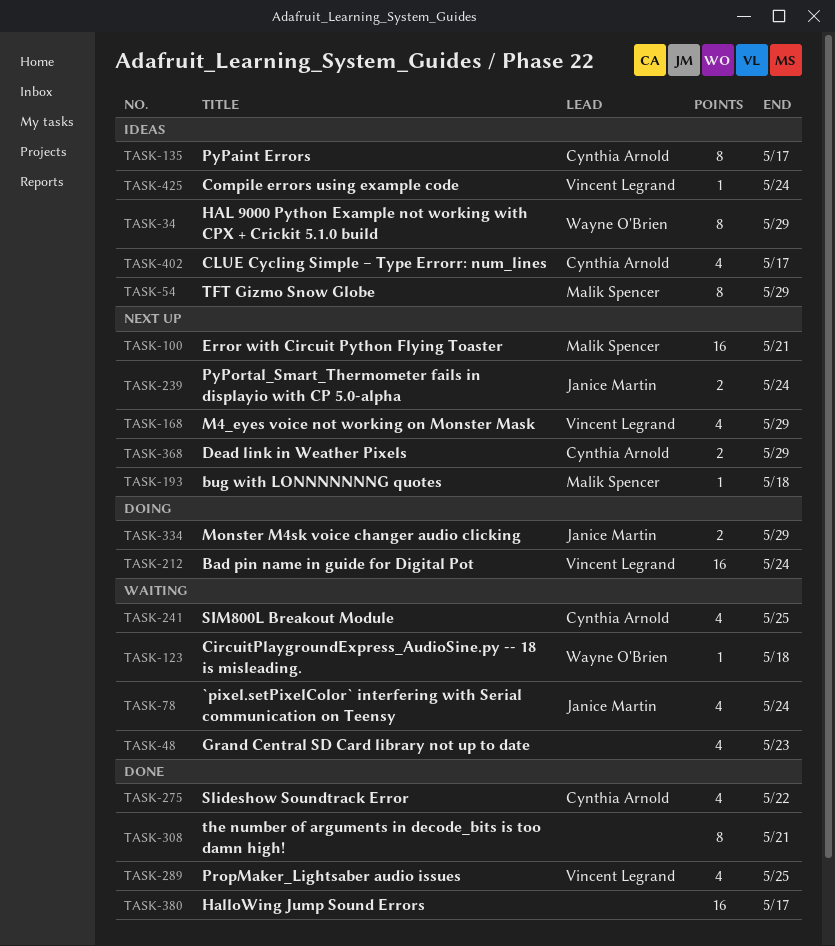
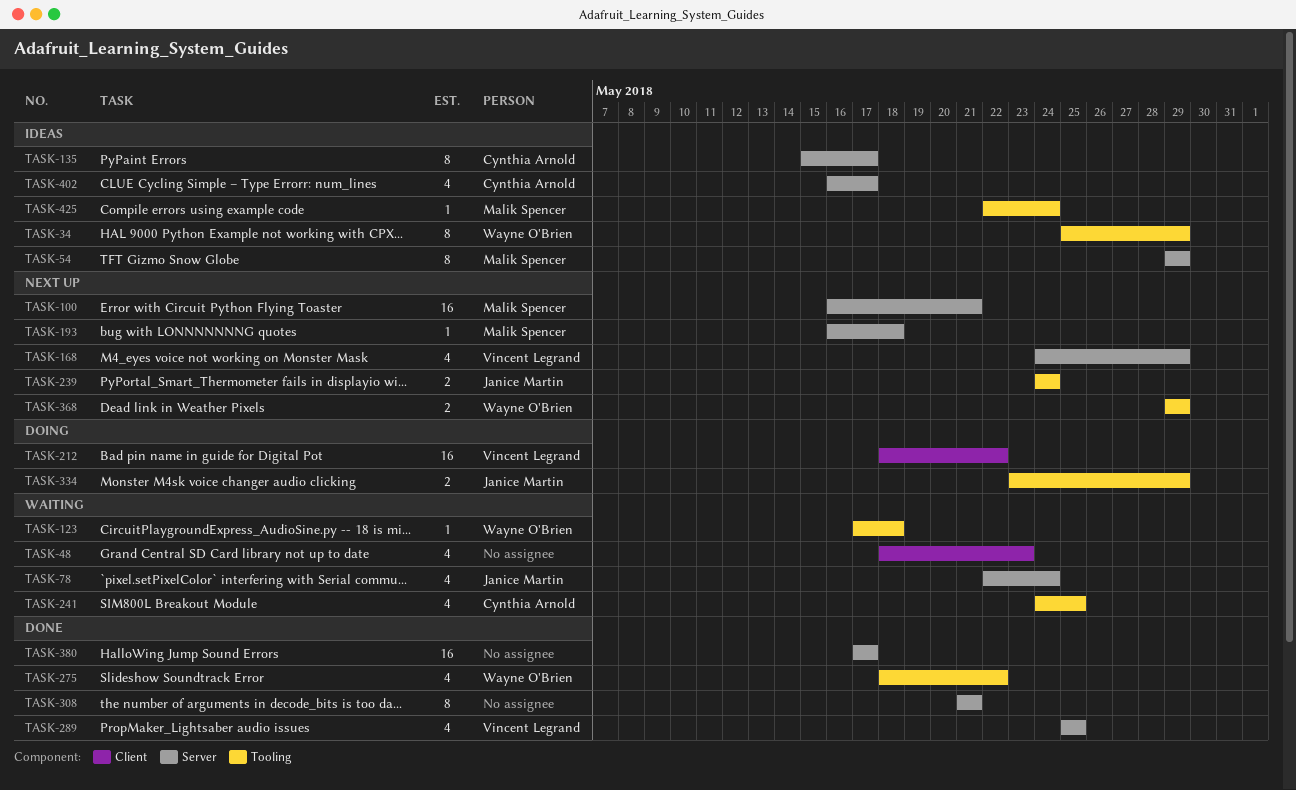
TASK-212, due: May 24 -> May 22
TASK-275, owner: Cynthia Arnold -> Wayne O'Brien
TASK-368, owner: Cynthia Arnold -> Wayne O'Brien
TASK-425, owner: Vincent Legrand -> Malik Spencer

